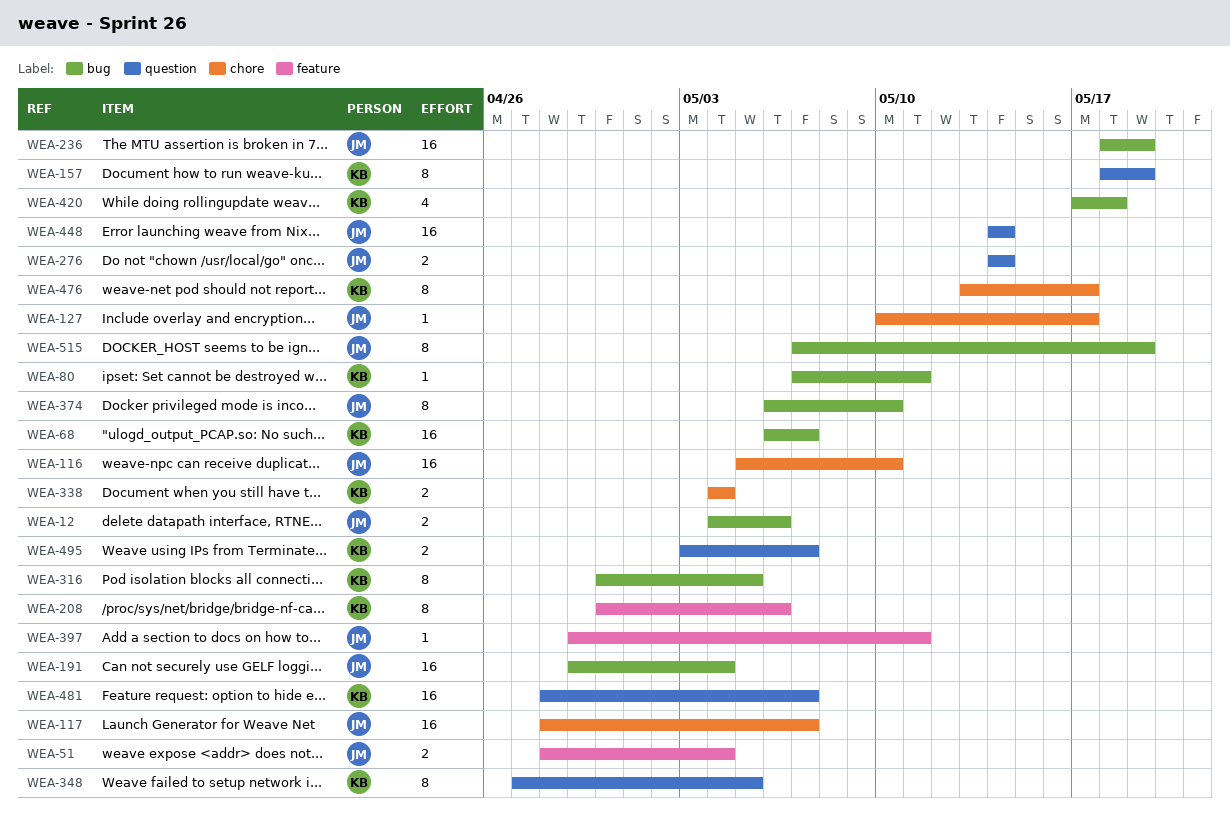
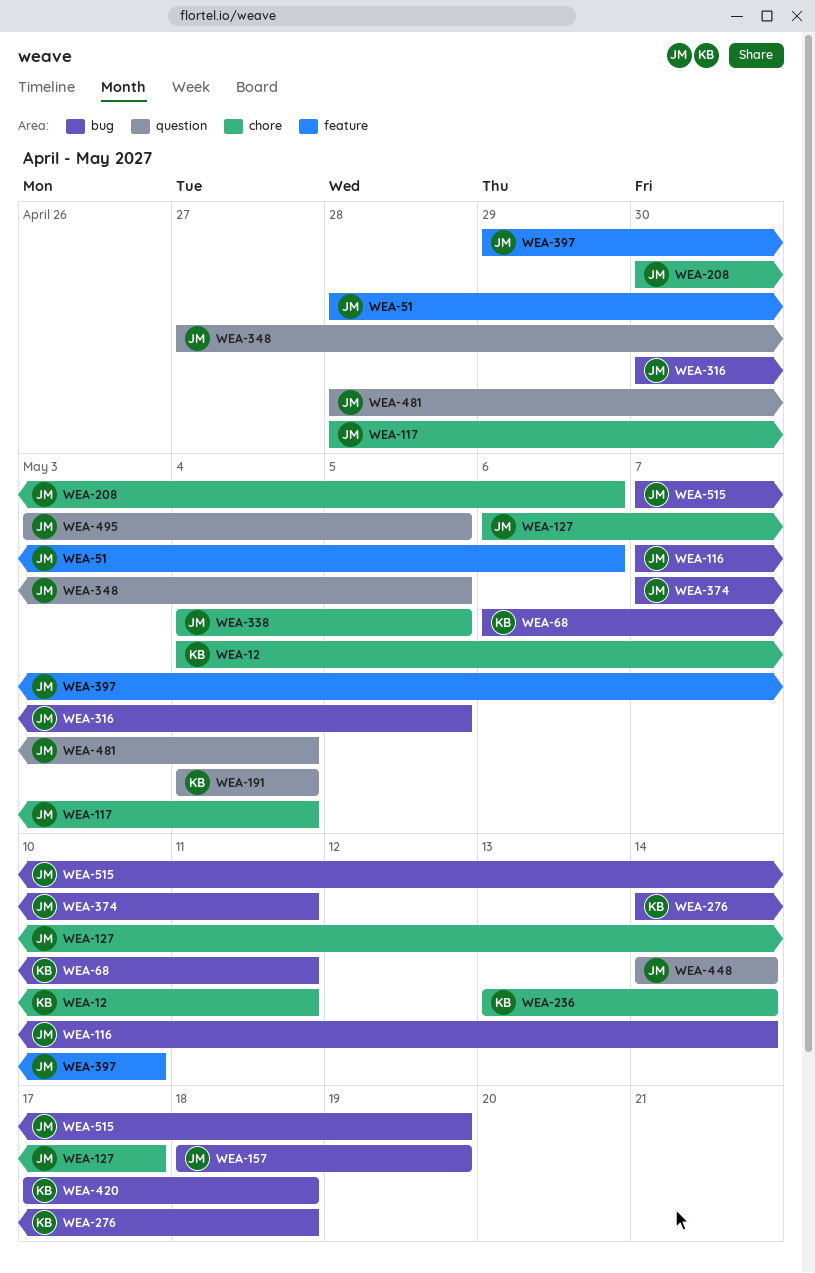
WEA-12, owner: JM -> KB
WEA-12, label: bug -> chore
WEA-12, due: May 6 -> May 11
WEA-51, due: May 4 -> May 6
WEA-68, due: May 7 -> May 11
WEA-80: present -> none
WEA-116, label: chore -> bug
WEA-116, start: May 5 -> May 7
WEA-116, due: May 10 -> May 14
WEA-117, due: May 7 -> May 4
WEA-127, start: May 10 -> May 6
WEA-157, owner: KB -> JM
WEA-157, label: question -> bug
WEA-191, owner: JM -> KB
WEA-191, label: bug -> question
WEA-191, start: Apr 29 -> May 4
WEA-208, owner: KB -> JM
WEA-208, label: feature -> chore
WEA-236, owner: JM -> KB
WEA-236, label: bug -> chore
WEA-236, start: May 18 -> May 13
WEA-236, due: May 19 -> May 14
WEA-276, owner: JM -> KB
WEA-276, label: question -> bug
WEA-276, due: May 14 -> May 18
WEA-316, owner: KB -> JM
WEA-338, owner: KB -> JM
WEA-338, due: May 4 -> May 5
WEA-348, owner: KB -> JM
WEA-374, start: May 6 -> May 7
WEA-374, due: May 10 -> May 11
WEA-397, due: May 11 -> May 10
WEA-476: present -> none
WEA-481, owner: KB -> JM
WEA-481, due: May 7 -> May 4
WEA-495, owner: KB -> JM
WEA-495, due: May 7 -> May 5

